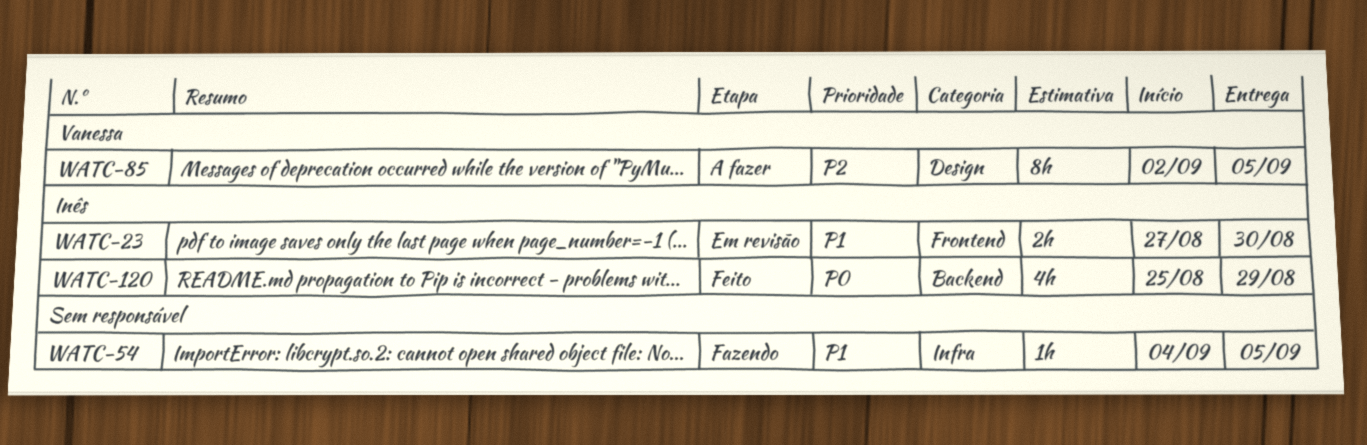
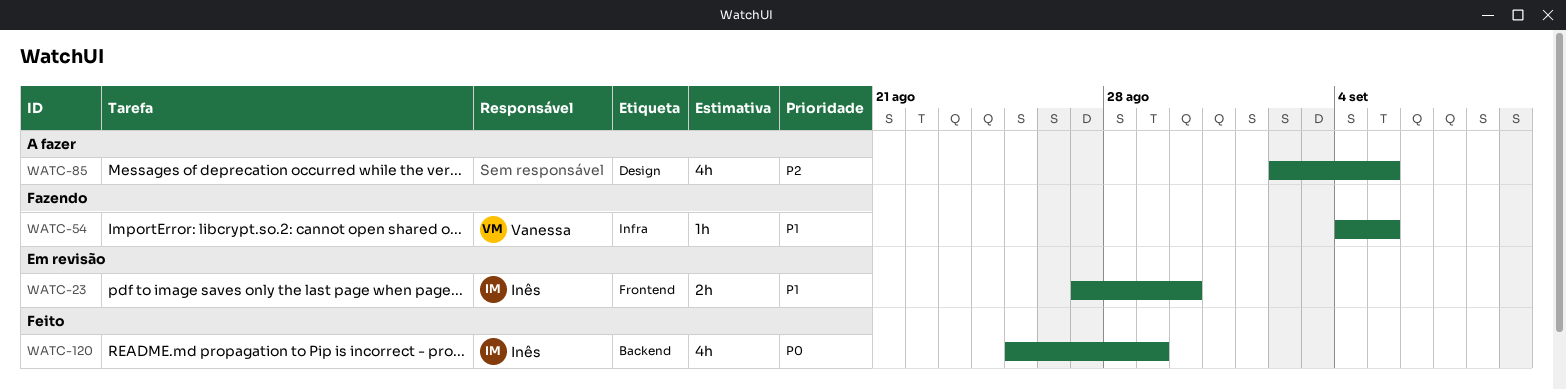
WATC-54, owner: none -> Vanessa
WATC-85, owner: Vanessa -> none
WATC-85, estimate: 8h -> 4h

